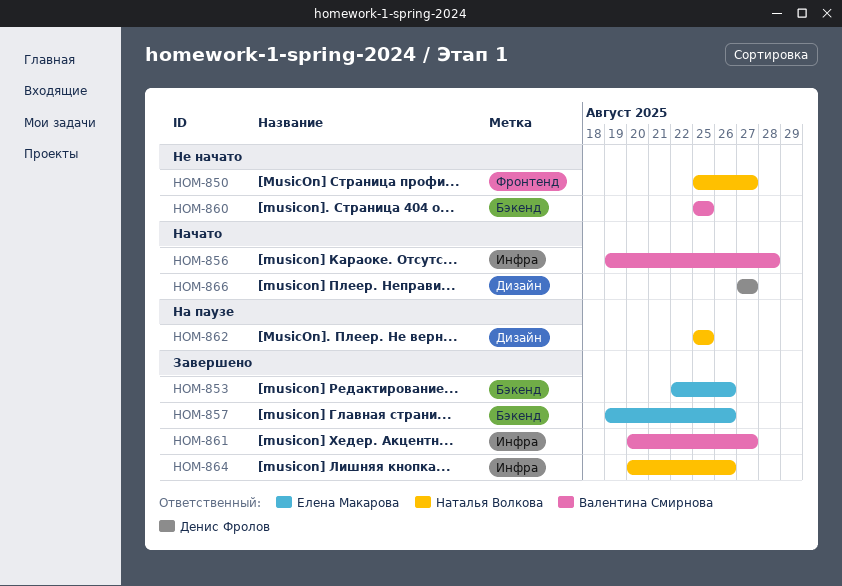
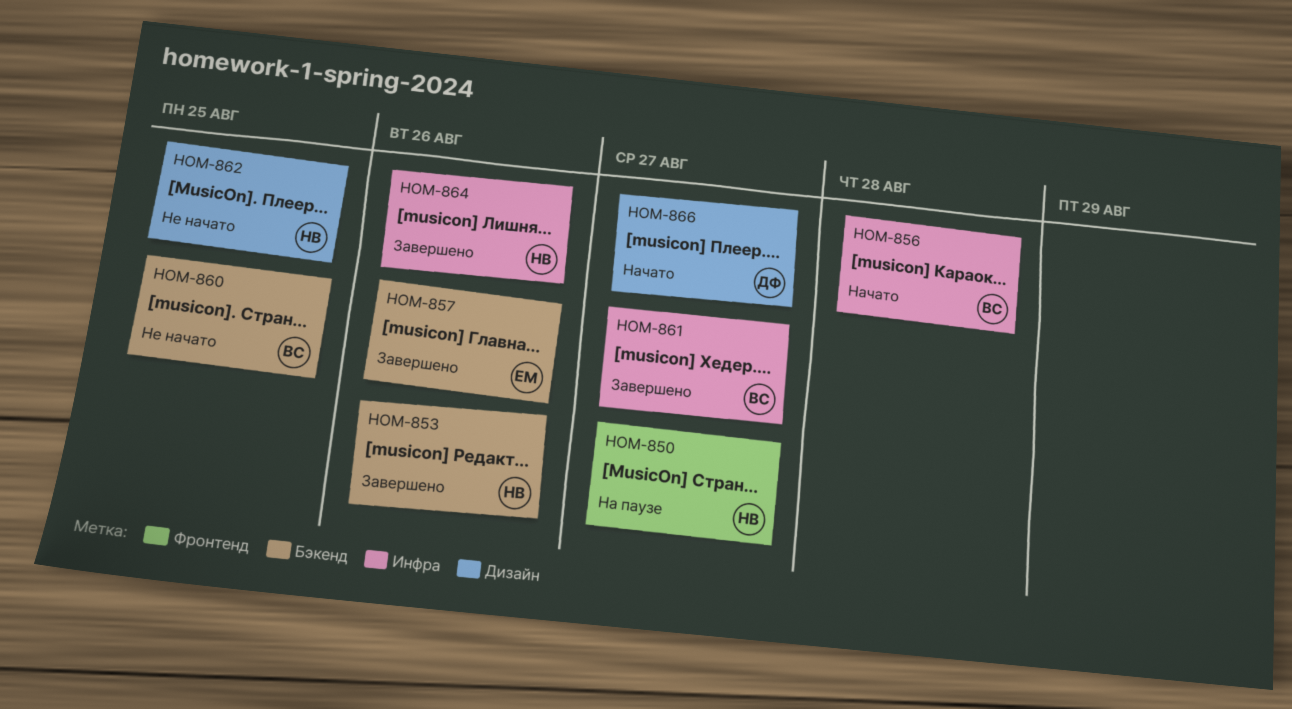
HOM-850, status: Не начато -> На паузе
HOM-853, owner: Елена Макарова -> Наталья Волкова
HOM-862, status: На паузе -> Не начато

